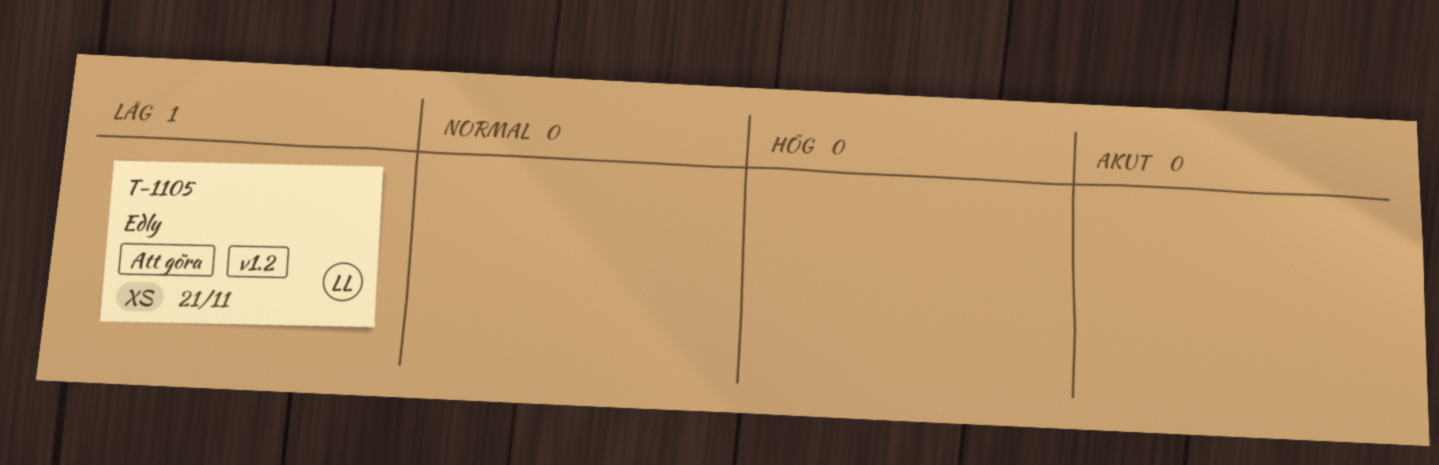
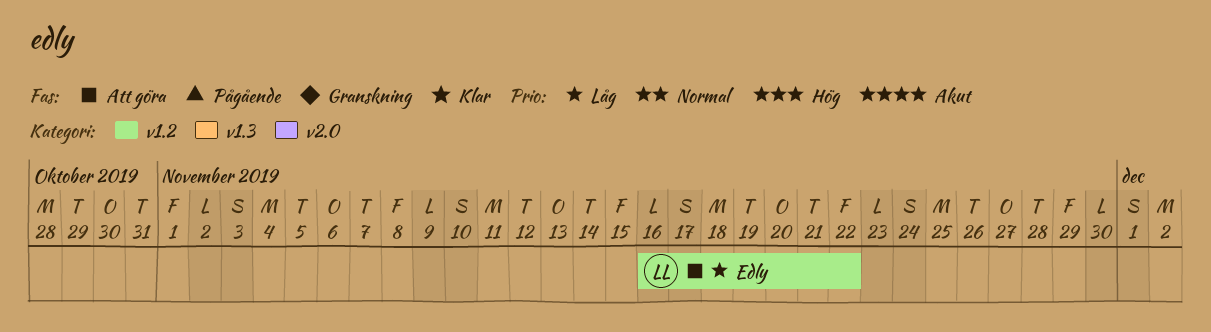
Edly, due: Nov 21 -> Nov 22

